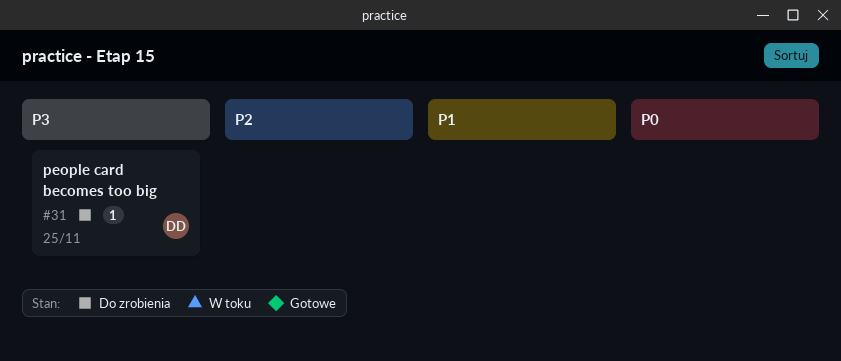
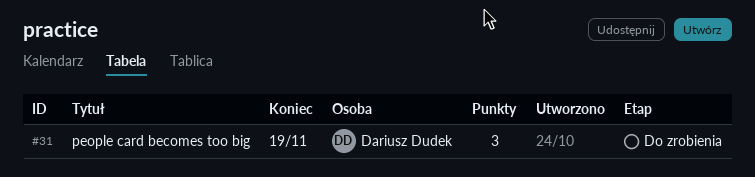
#31, estimate: 1 -> 3
#31, due: Nov 25 -> Nov 19

